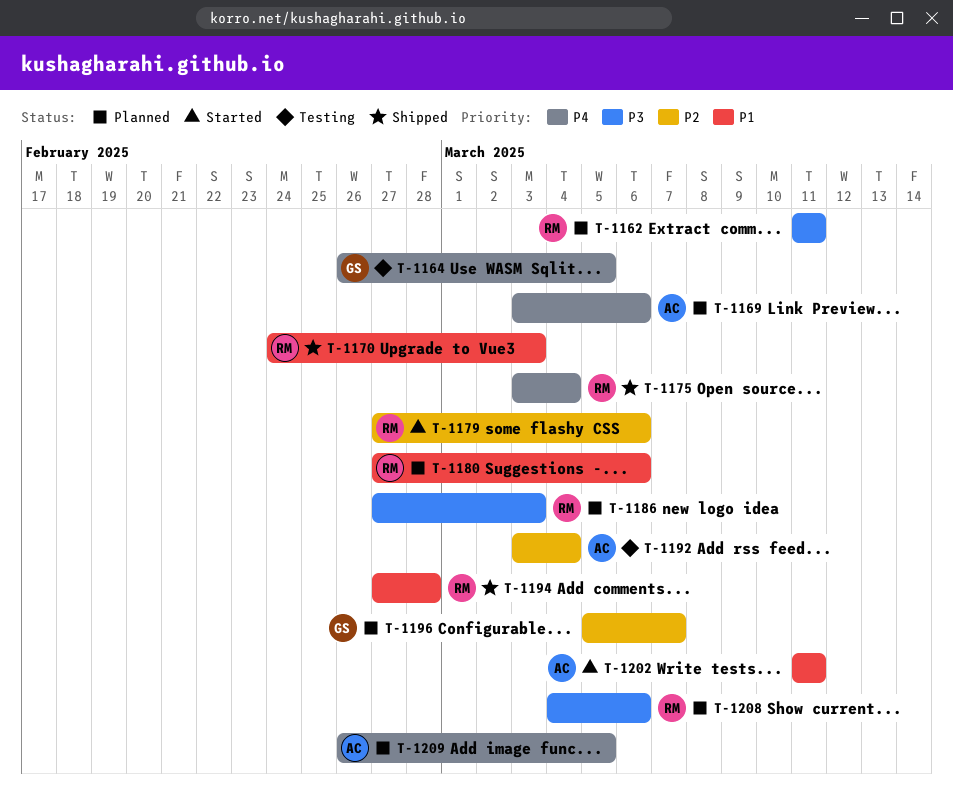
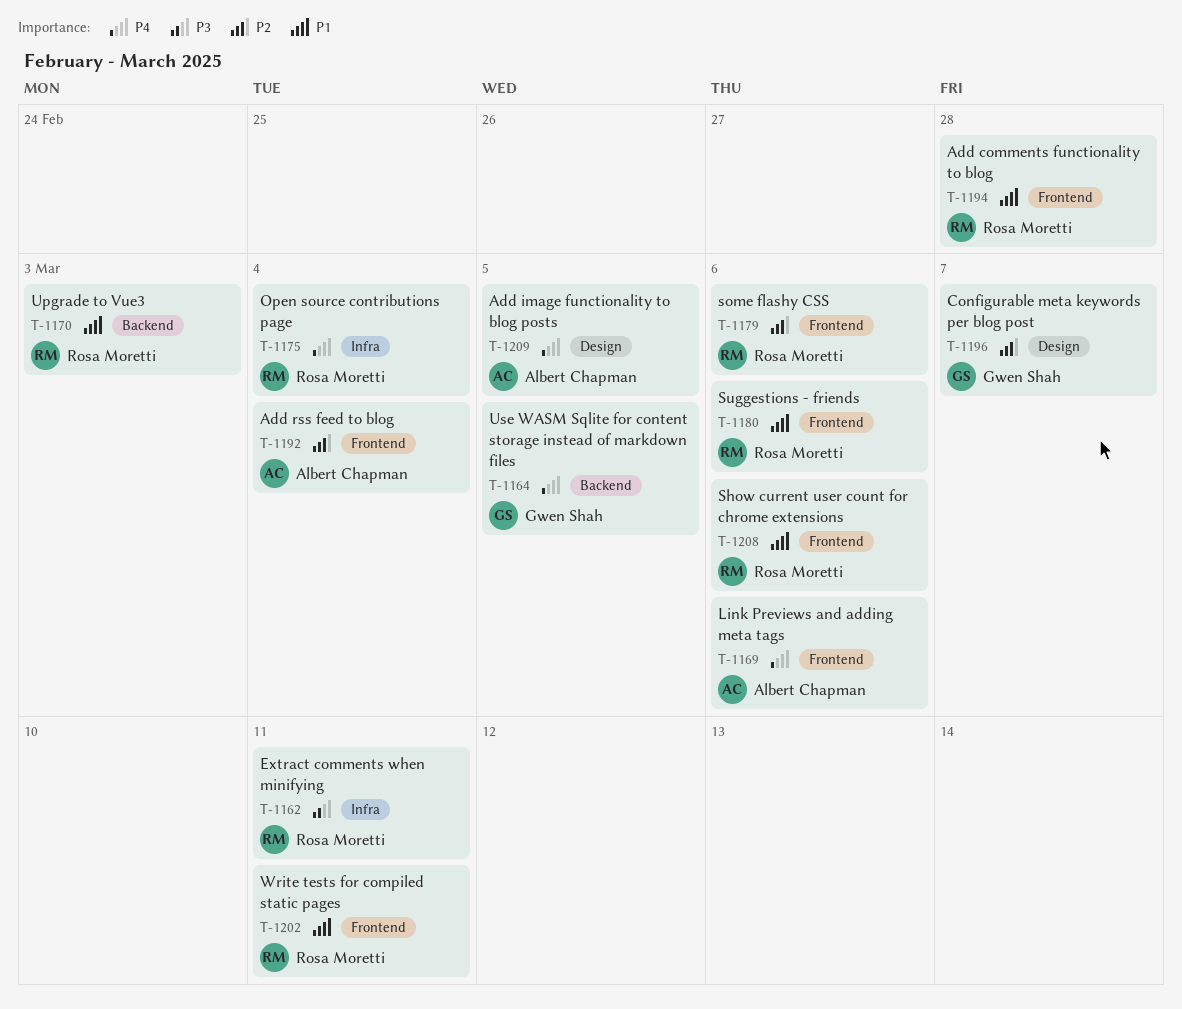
T-1186: present -> none
T-1202, owner: Albert Chapman -> Rosa Moretti
T-1208, priority: P3 -> P1

